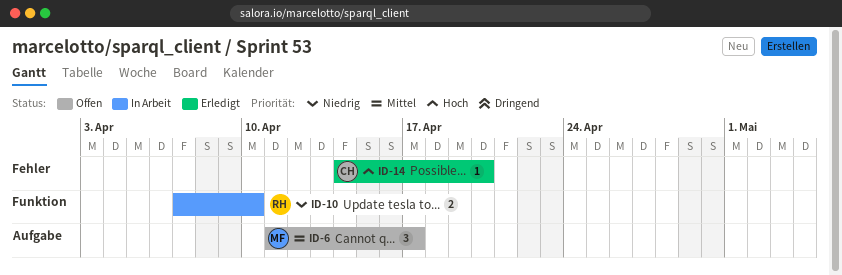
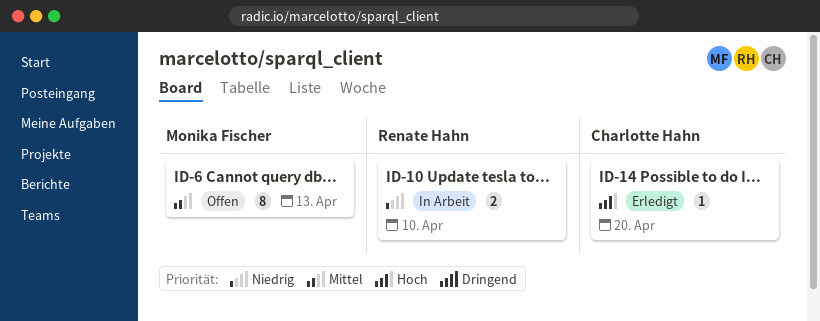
ID-6, estimate: 3 -> 8
ID-6, due: Apr 17 -> Apr 13

